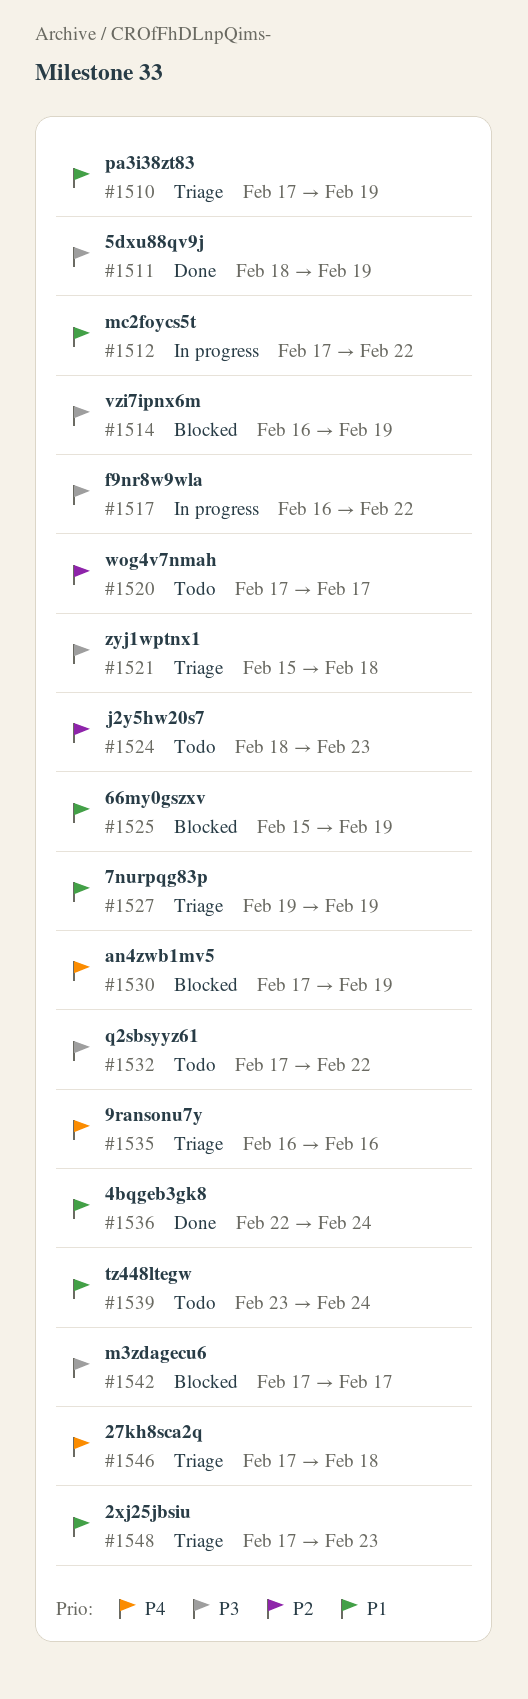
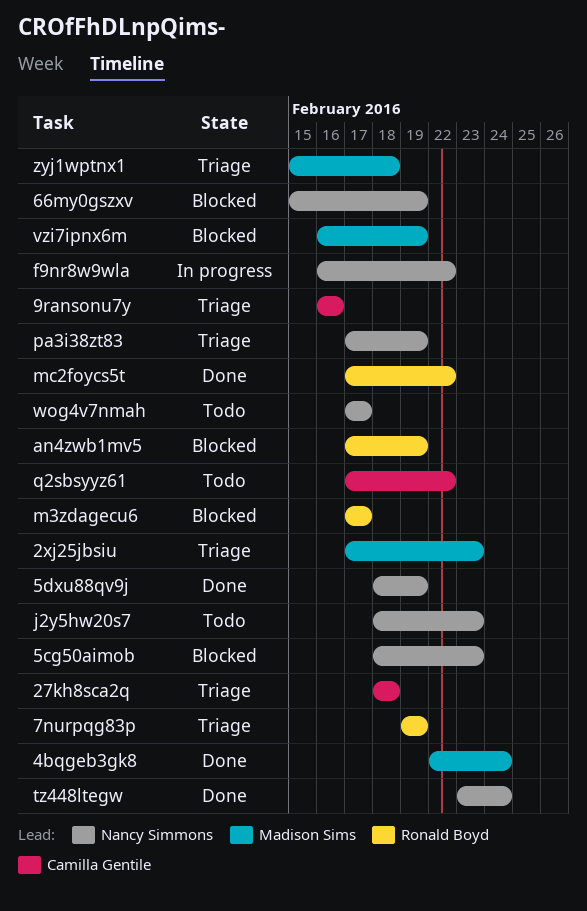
27kh8sca2q, start: Feb 17 -> Feb 18
5cg50aimob: none -> present
mc2foycs5t, status: In progress -> Done
tz448ltegw, status: Todo -> Done

